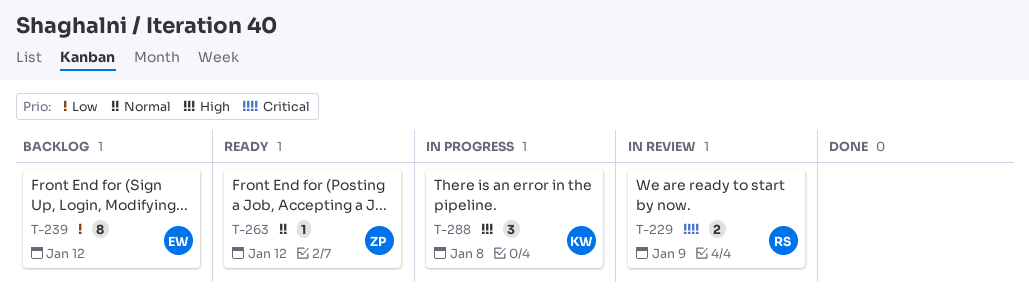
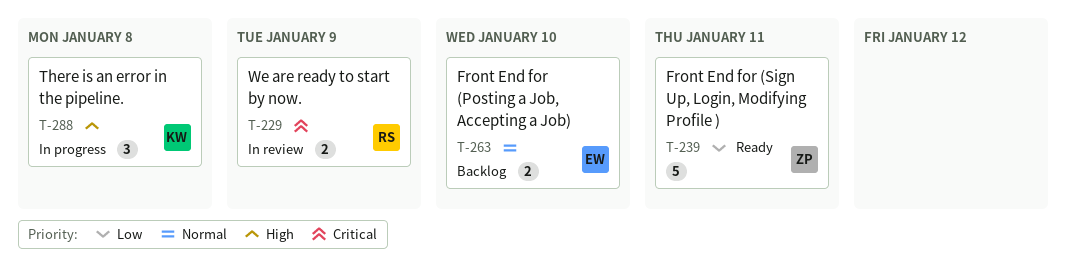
T-239, status: Backlog -> Ready
T-239, owner: EW -> ZP
T-239, estimate: 8 -> 5
T-239, due: Jan 12 -> Jan 11
T-263, status: Ready -> Backlog
T-263, owner: ZP -> EW
T-263, estimate: 1 -> 2
T-263, due: Jan 12 -> Jan 10

